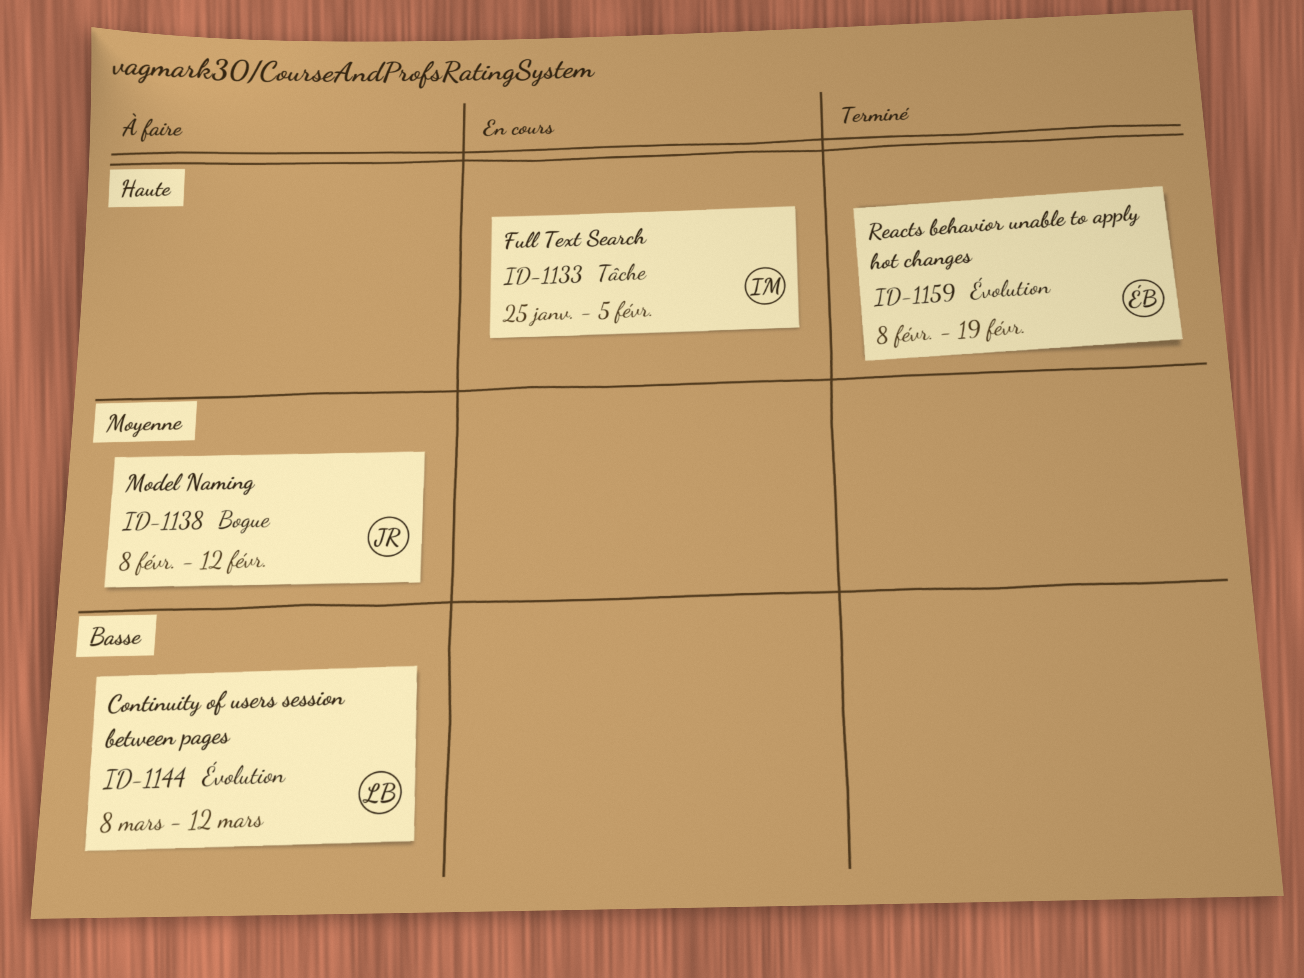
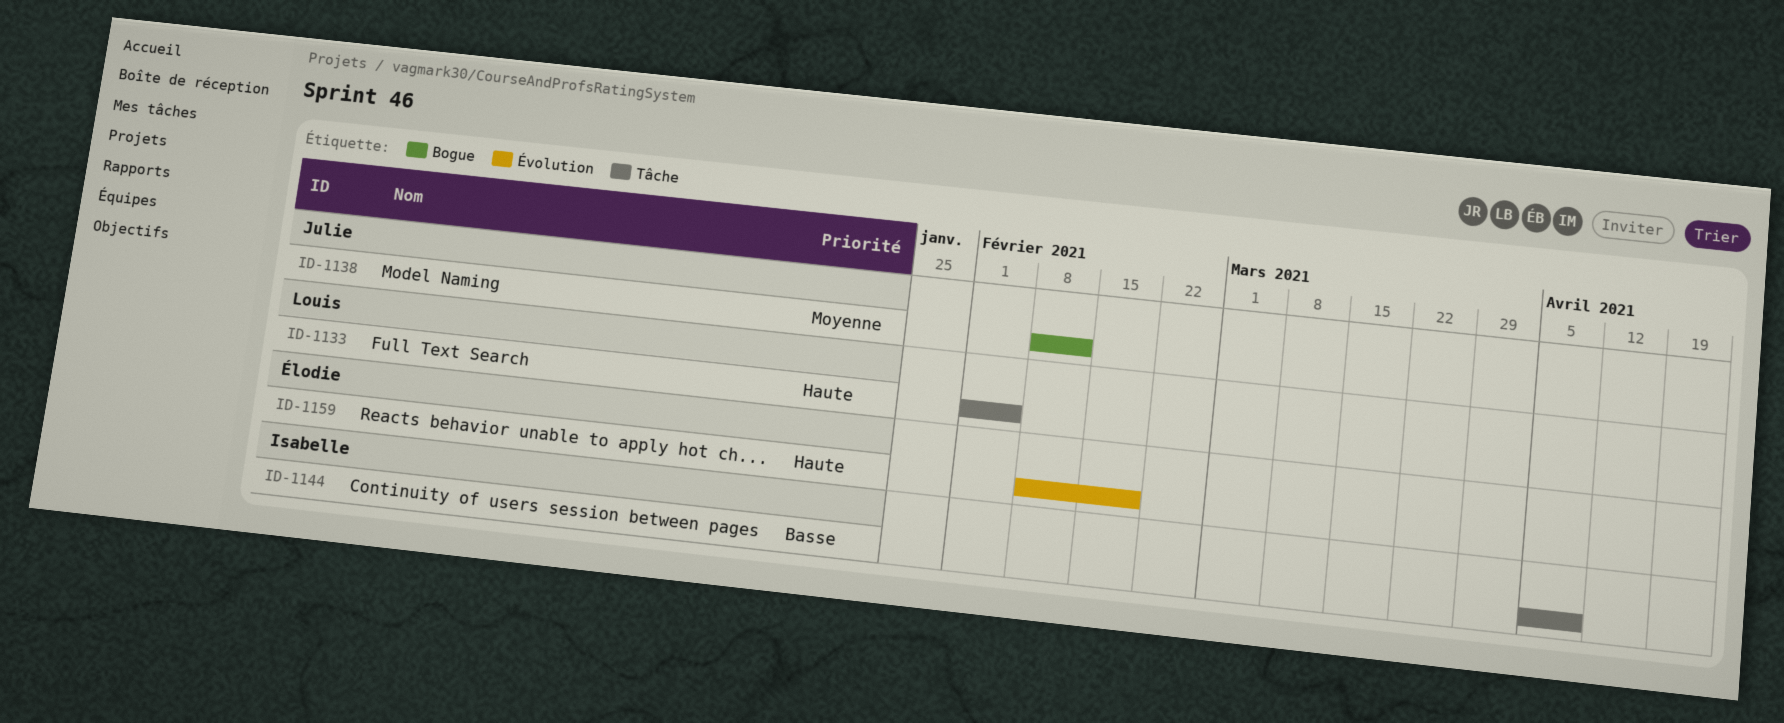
ID-1133, owner: Isabelle -> Louis
ID-1133, start: Jan 25 -> Feb 1
ID-1144, owner: Louis -> Isabelle
ID-1144, label: Évolution -> Tâche
ID-1144, start: Mar 8 -> Apr 5
ID-1144, due: Mar 12 -> Apr 9

